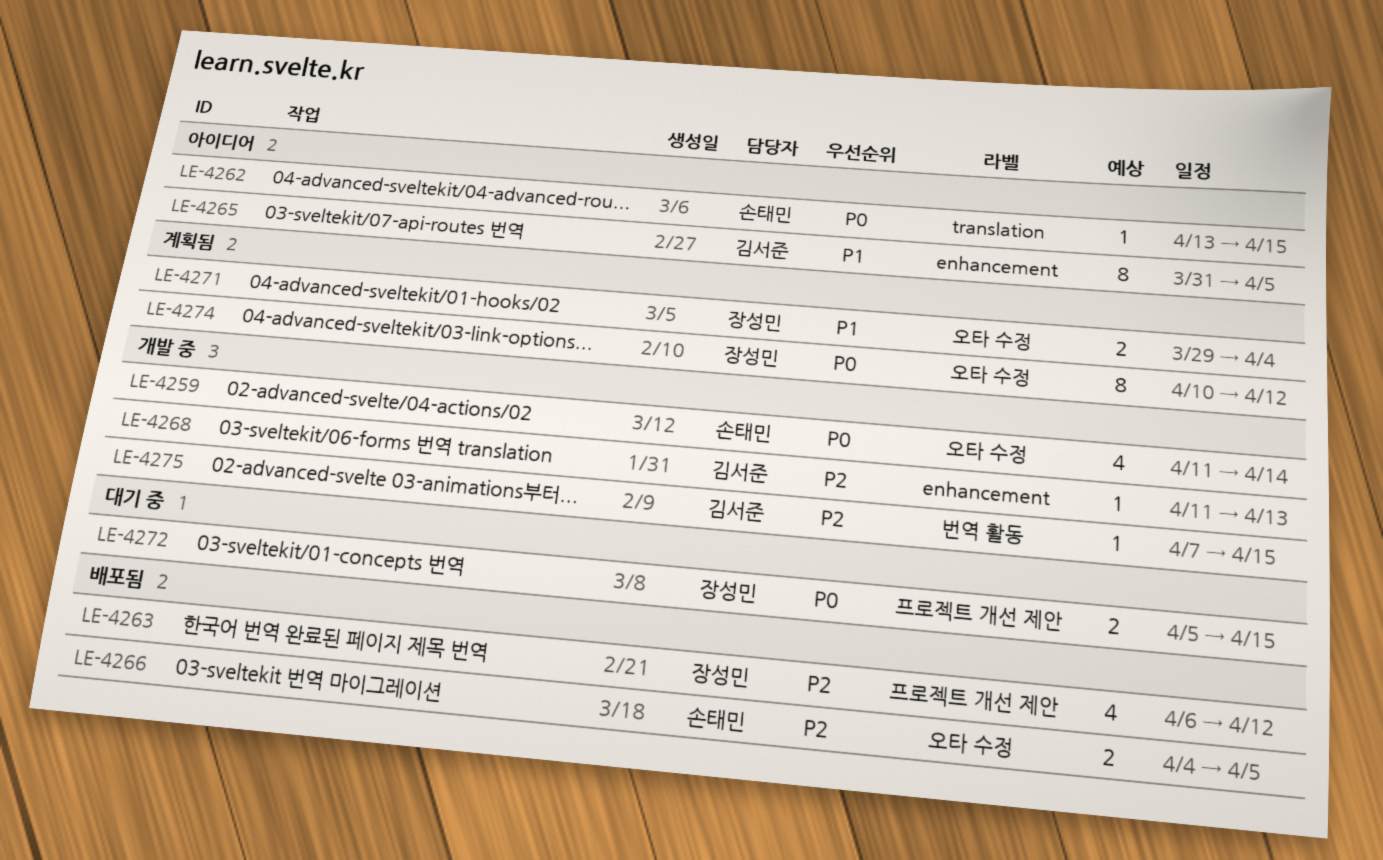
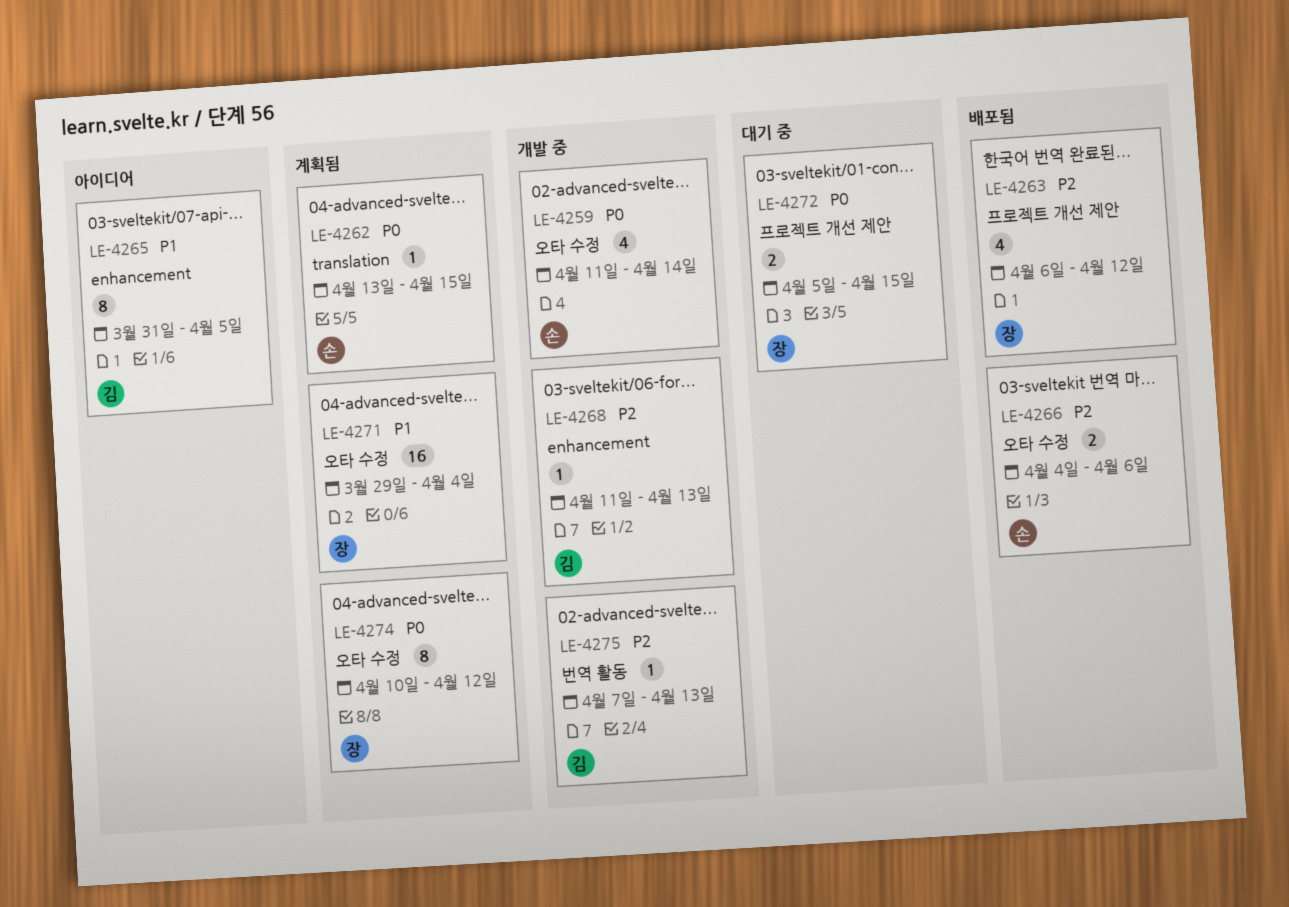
LE-4262, status: 아이디어 -> 계획됨
LE-4266, due: Apr 5 -> Apr 6
LE-4271, estimate: 2 -> 16
LE-4275, due: Apr 15 -> Apr 13

